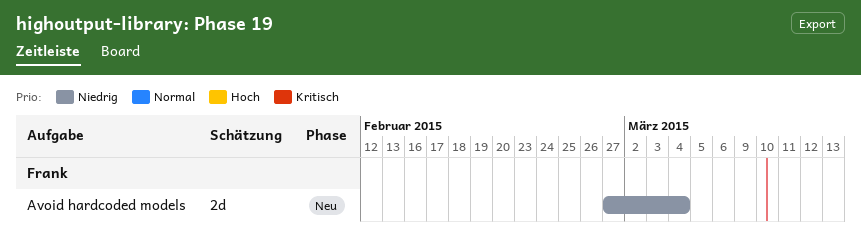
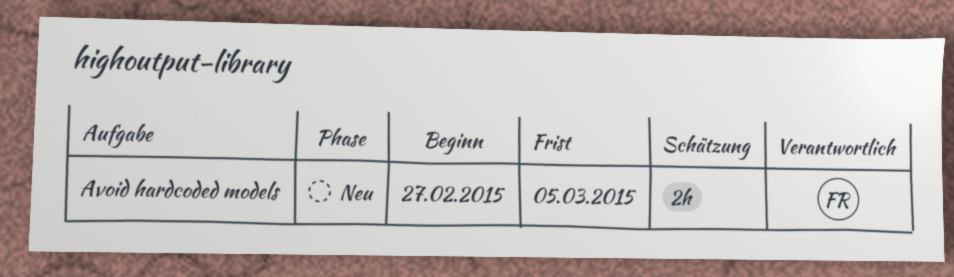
Avoid hardcoded models, estimate: 2d -> 2h
Avoid hardcoded models, due: Mar 4 -> Mar 5

